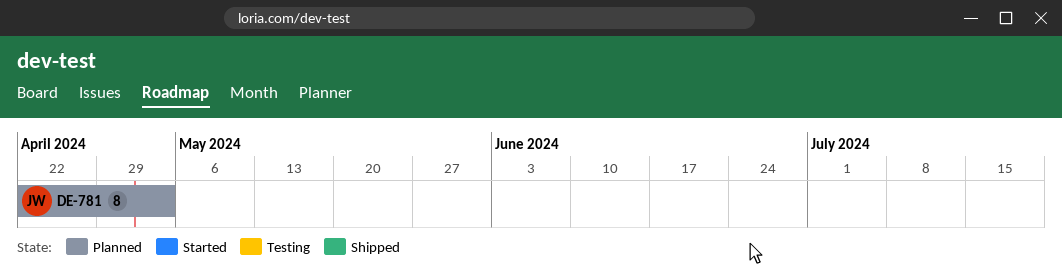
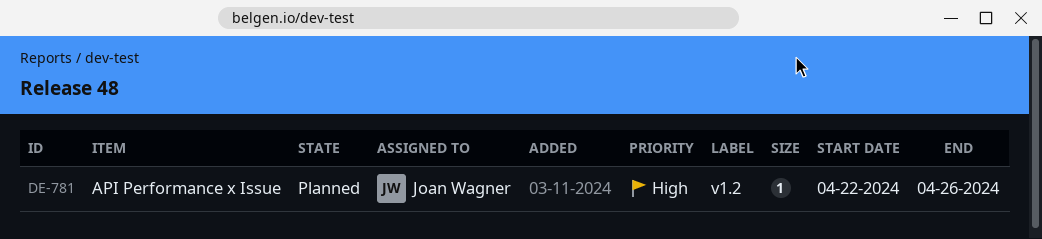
DE-781, estimate: 8 -> 1
DE-781, due: May 3 -> Apr 26

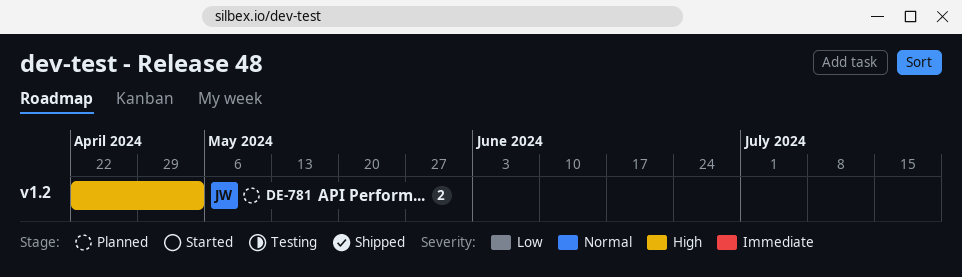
DE-781, estimate: 1 -> 2
DE-781, due: Apr 26 -> May 3

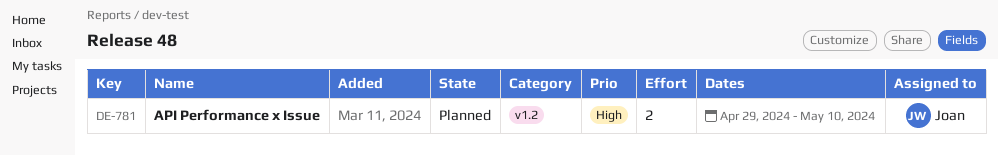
DE-781, start: Apr 22 -> Apr 29
DE-781, due: May 3 -> May 10

